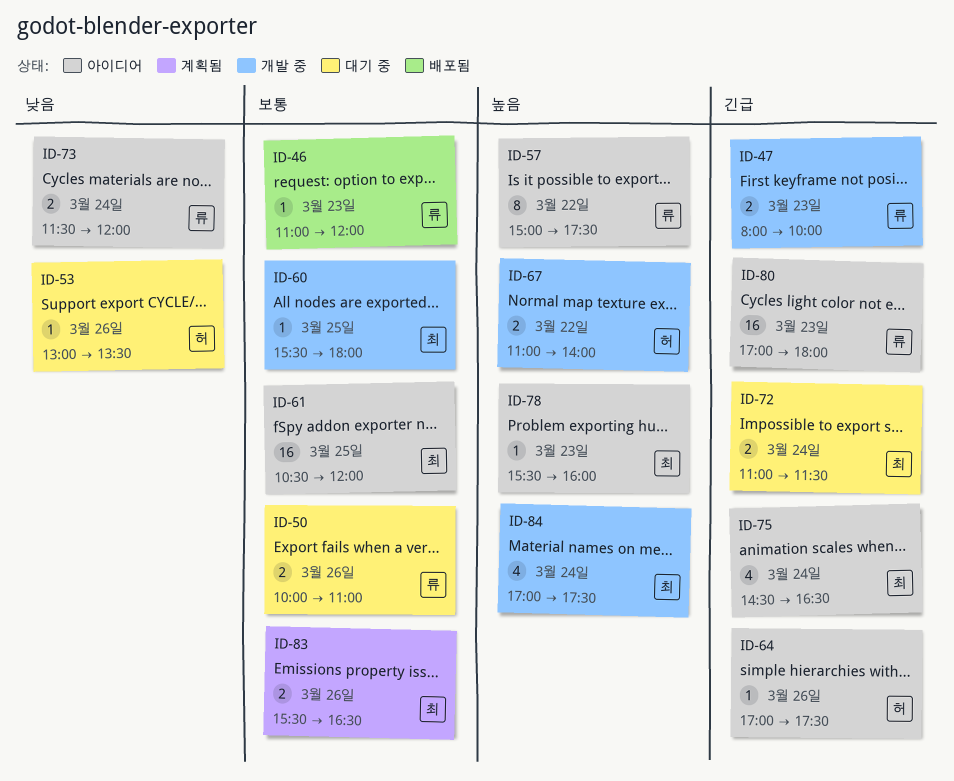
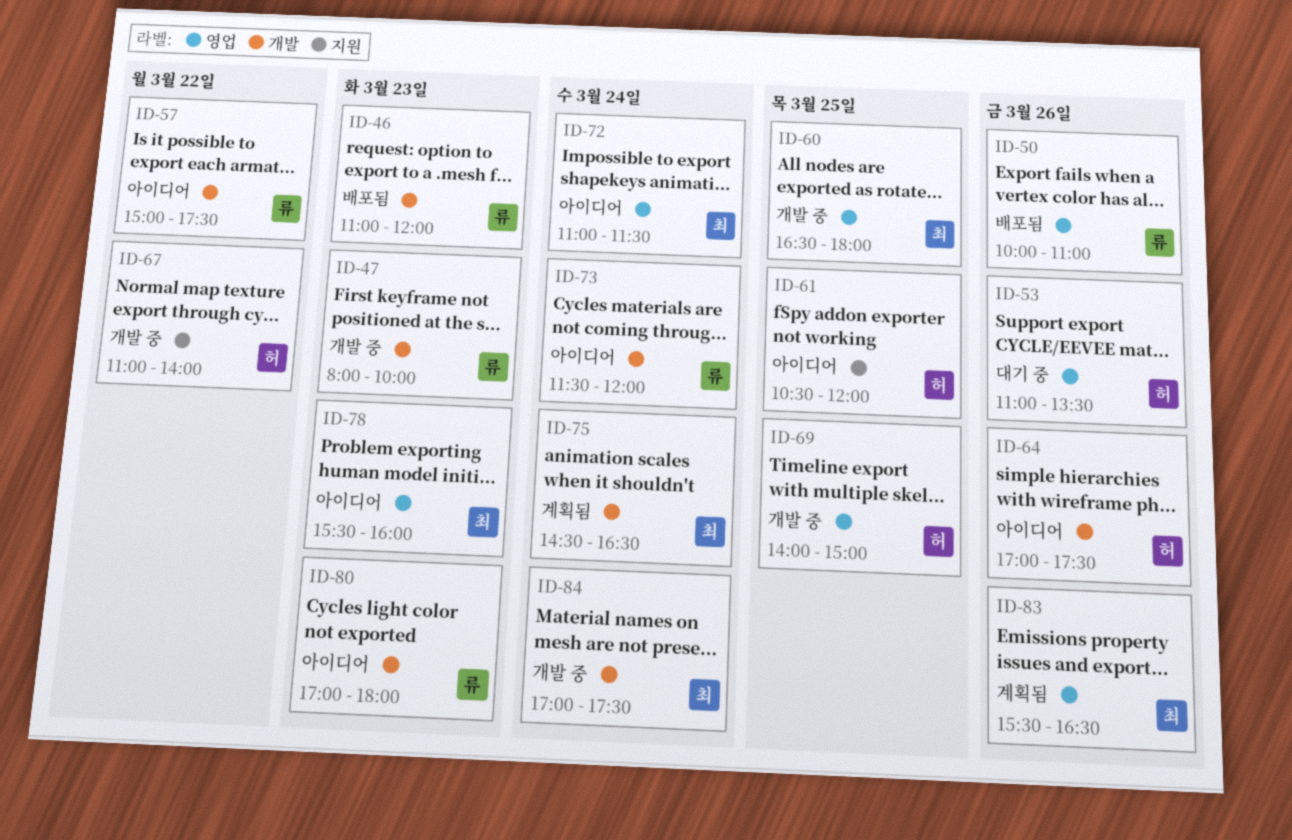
ID-50, status: 대기 중 -> 배포됨
ID-53, begins: 13:00 -> 11:00
ID-60, begins: 15:30 -> 16:30
ID-61, owner: 최 -> 허
ID-69: none -> present
ID-72, status: 대기 중 -> 아이디어
ID-75, status: 아이디어 -> 계획됨

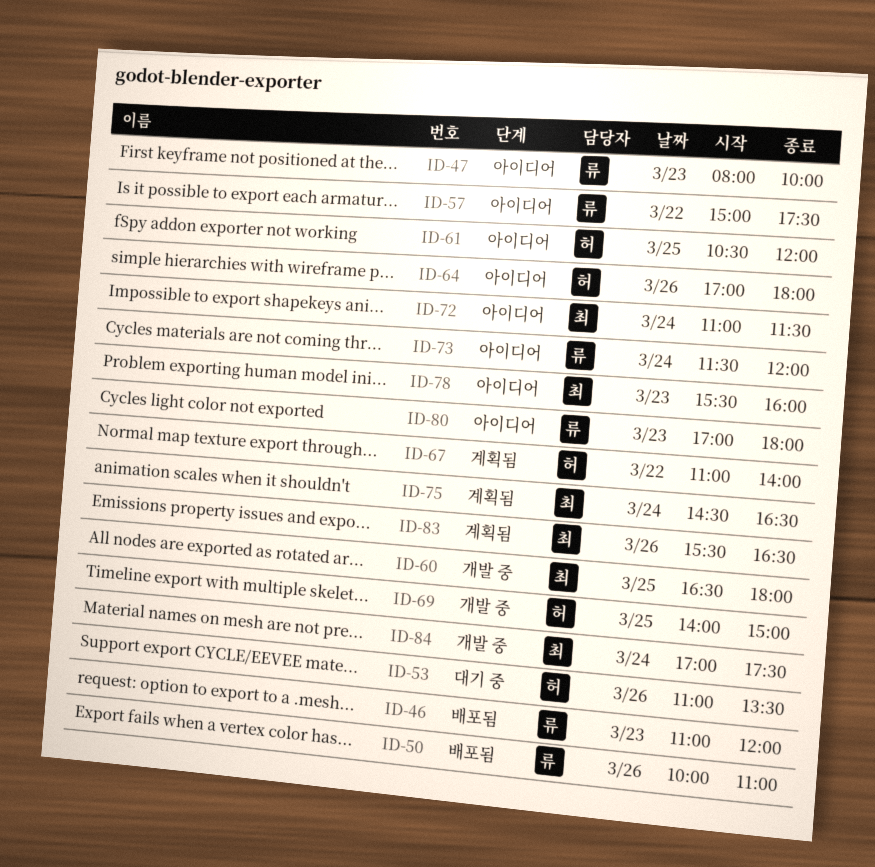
ID-47, status: 개발 중 -> 아이디어
ID-64, ends: 17:30 -> 18:00
ID-67, status: 개발 중 -> 계획됨

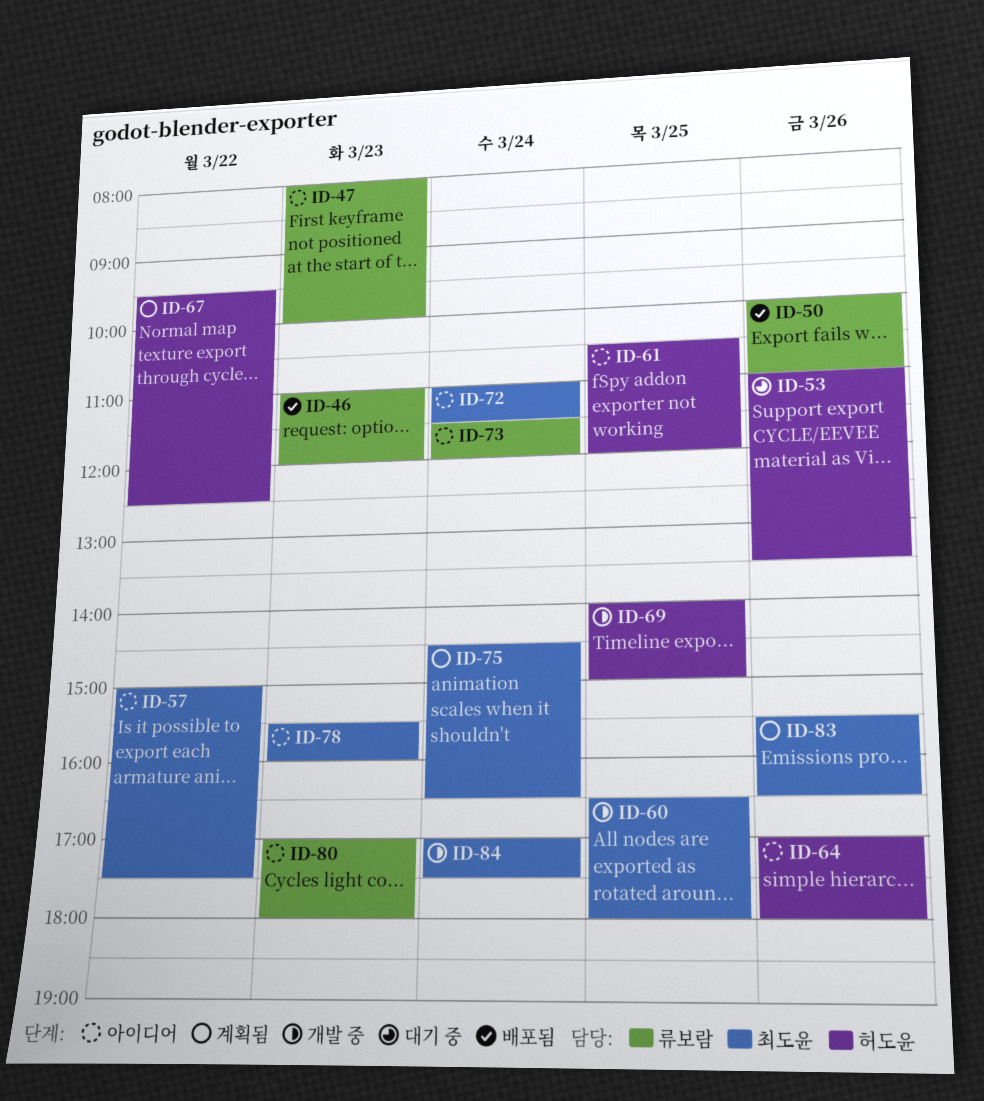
ID-57, owner: 류보람 -> 최도윤
ID-67, begins: 11:00 -> 09:30
ID-67, ends: 14:00 -> 12:30

